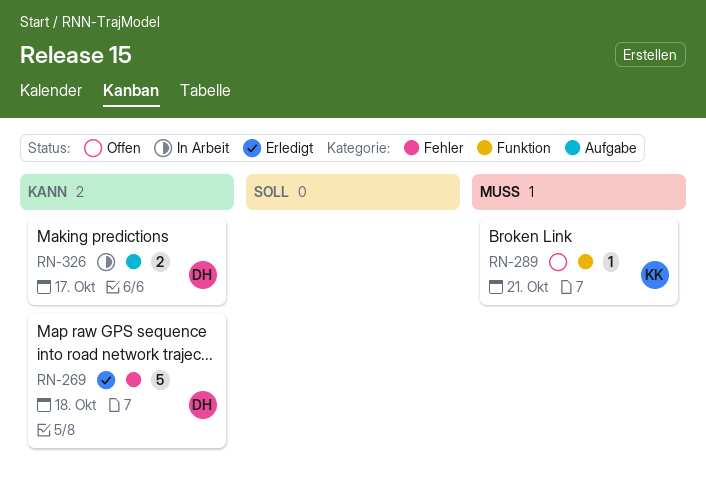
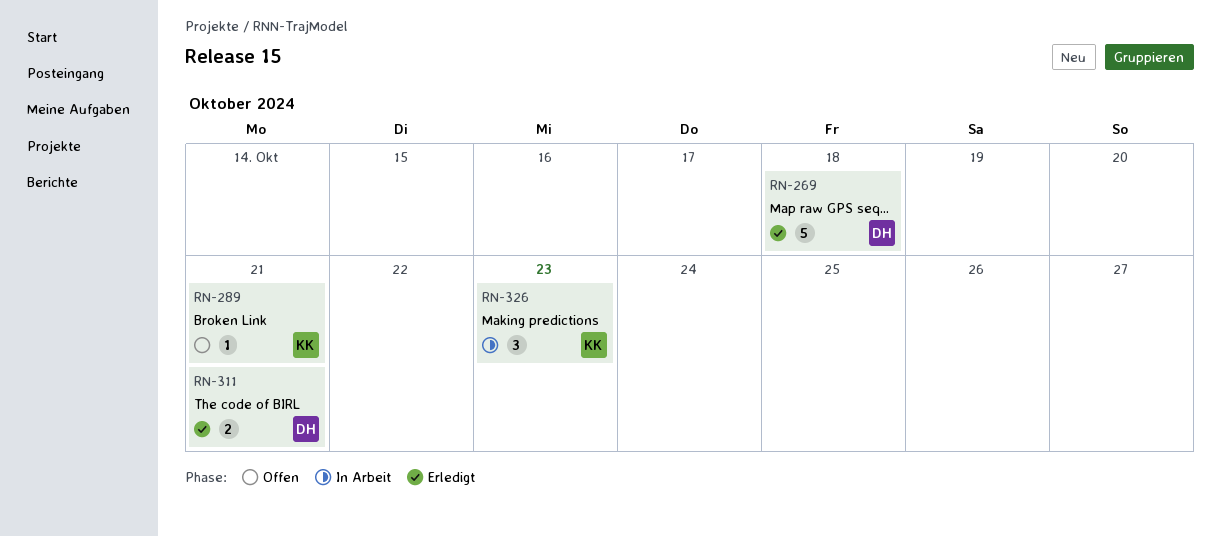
RN-311: none -> present
RN-326, owner: DH -> KK
RN-326, estimate: 2 -> 3
RN-326, due: Oct 17 -> Oct 23

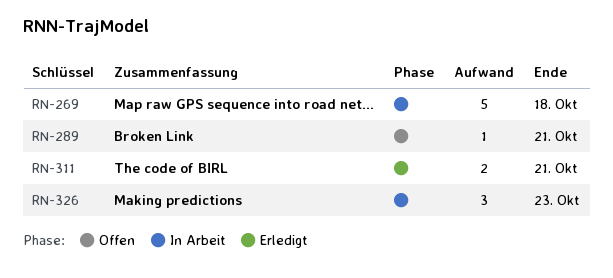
RN-269, status: Erledigt -> In Arbeit

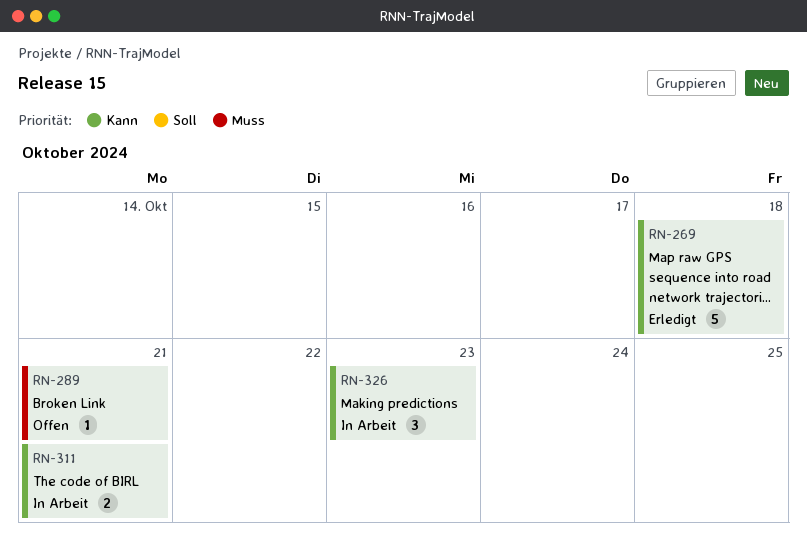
RN-269, status: In Arbeit -> Erledigt
RN-311, status: Erledigt -> In Arbeit

